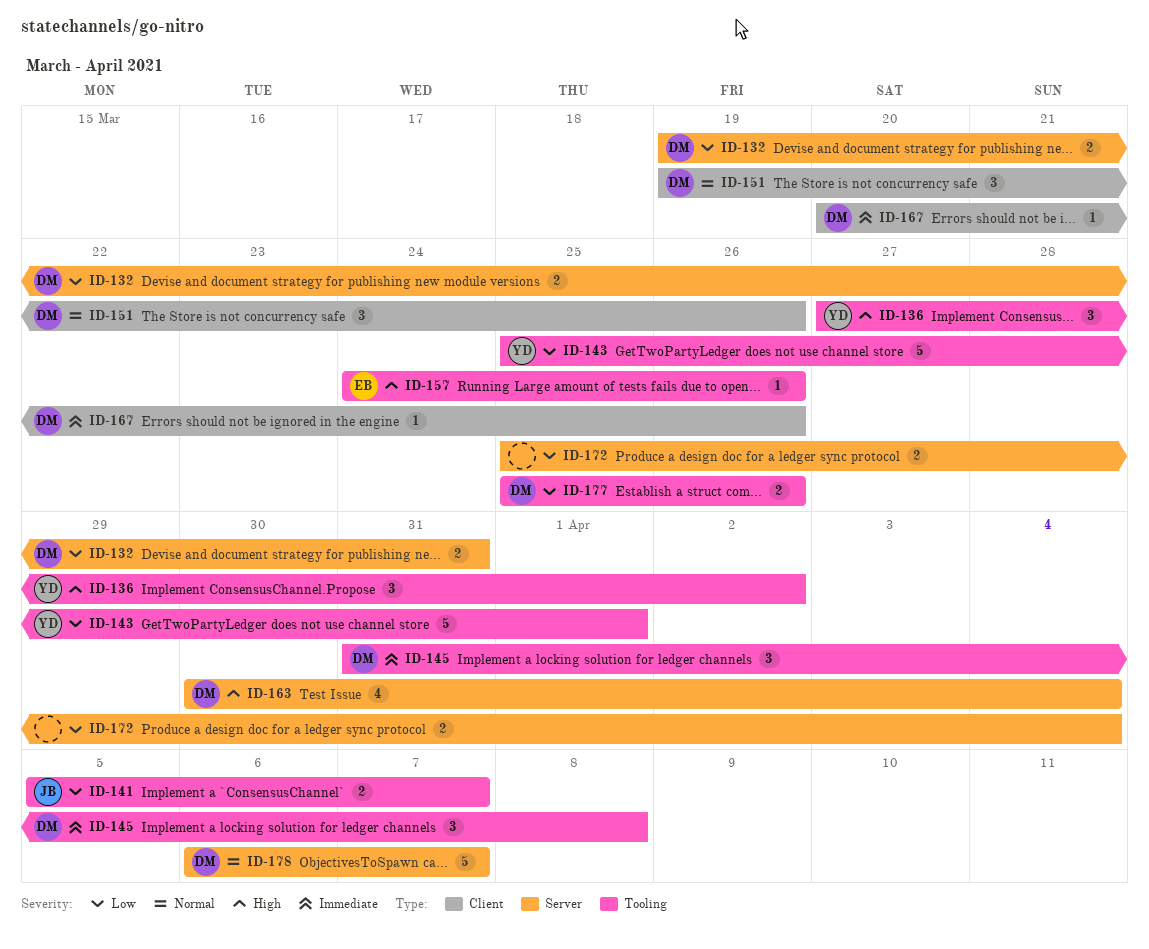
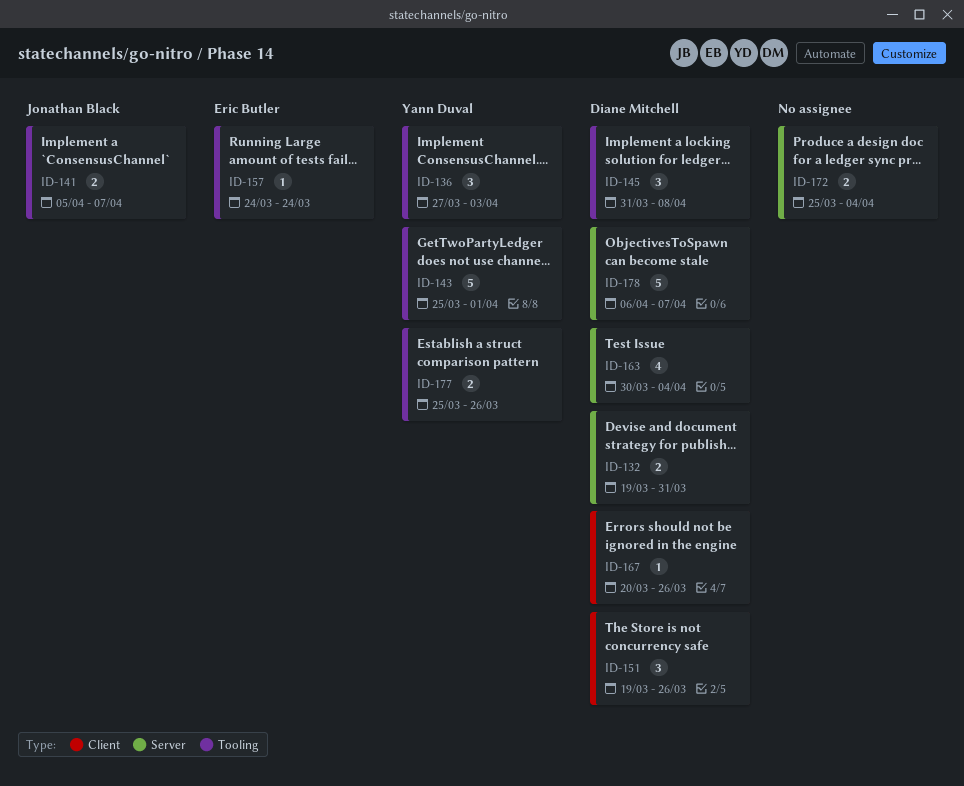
ID-136, due: Apr 2 -> Apr 3
ID-157, due: Mar 26 -> Mar 24
ID-177, owner: Diane Mitchell -> Yann Duval

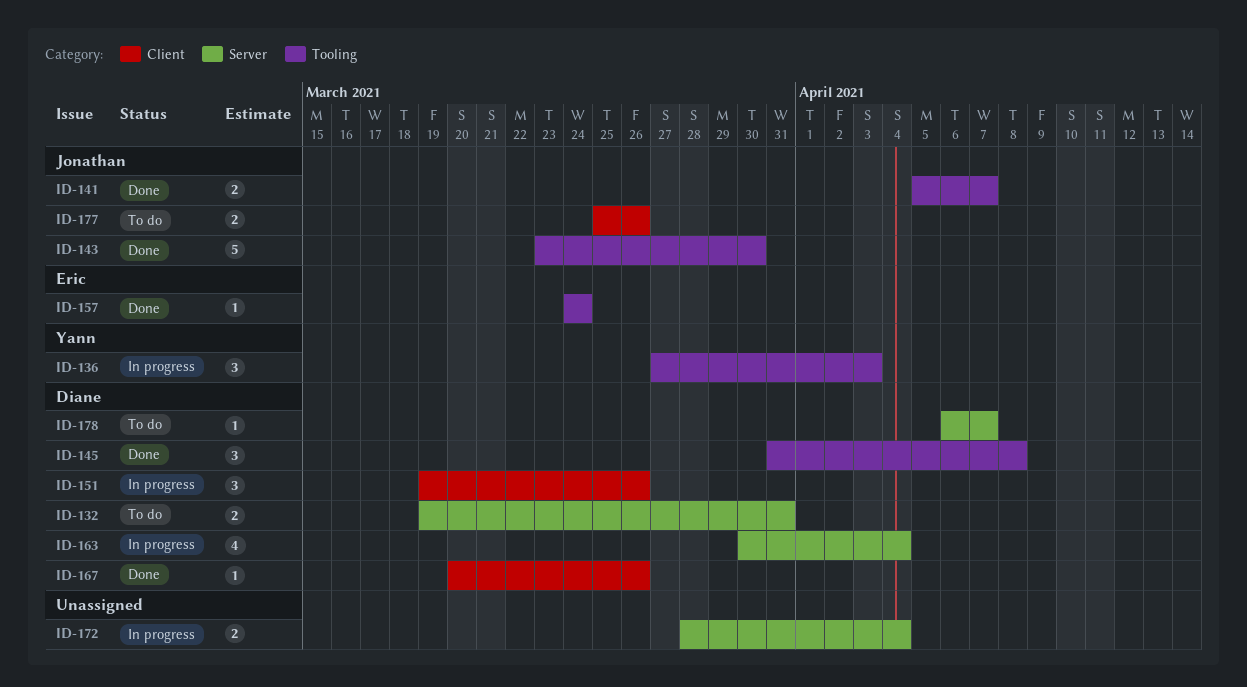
ID-143, owner: Yann Duval -> Jonathan Black
ID-143, start: Mar 25 -> Mar 23
ID-143, due: Apr 1 -> Mar 30
ID-172, start: Mar 25 -> Mar 28
ID-177, owner: Yann Duval -> Jonathan Black
ID-177, label: Tooling -> Client
ID-178, estimate: 5 -> 1

